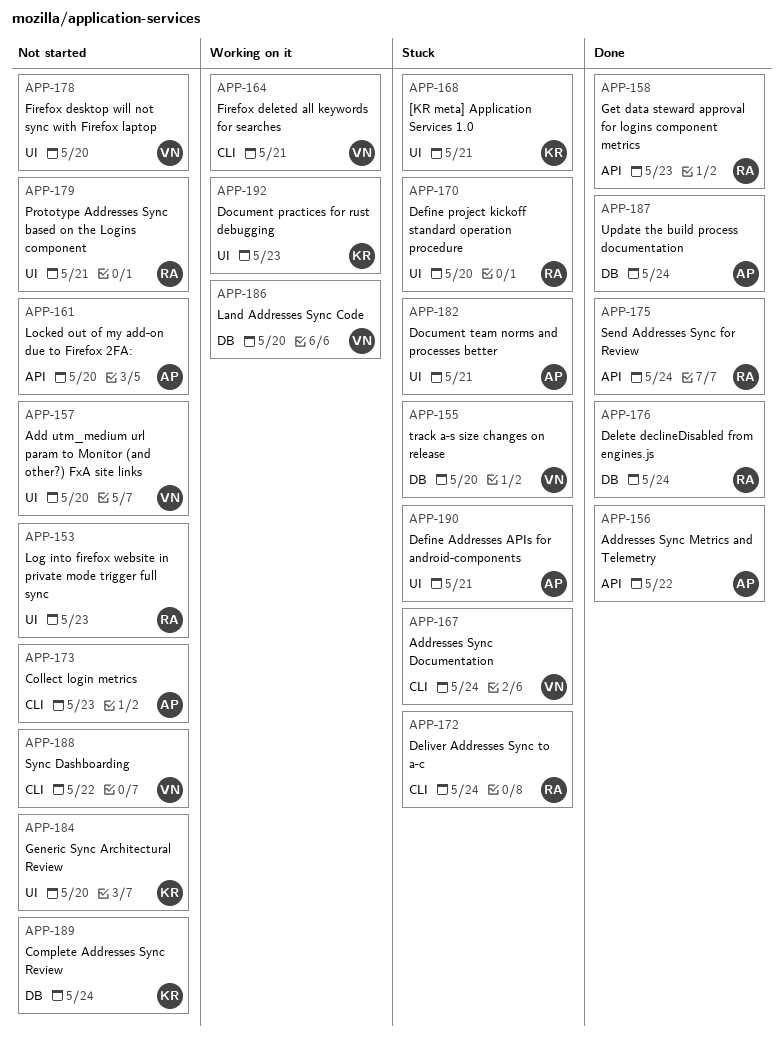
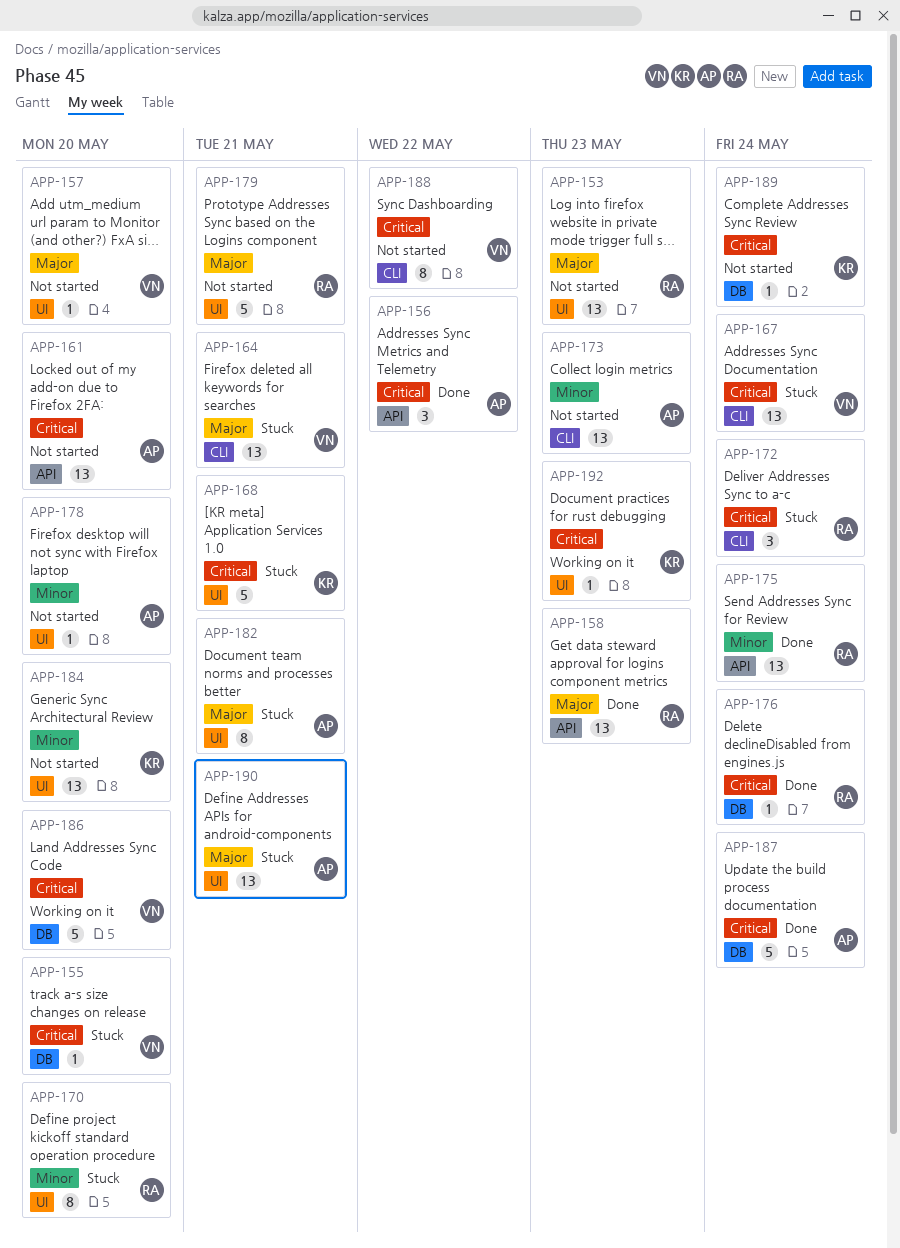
APP-164, status: Working on it -> Stuck
APP-178, owner: VN -> AP

